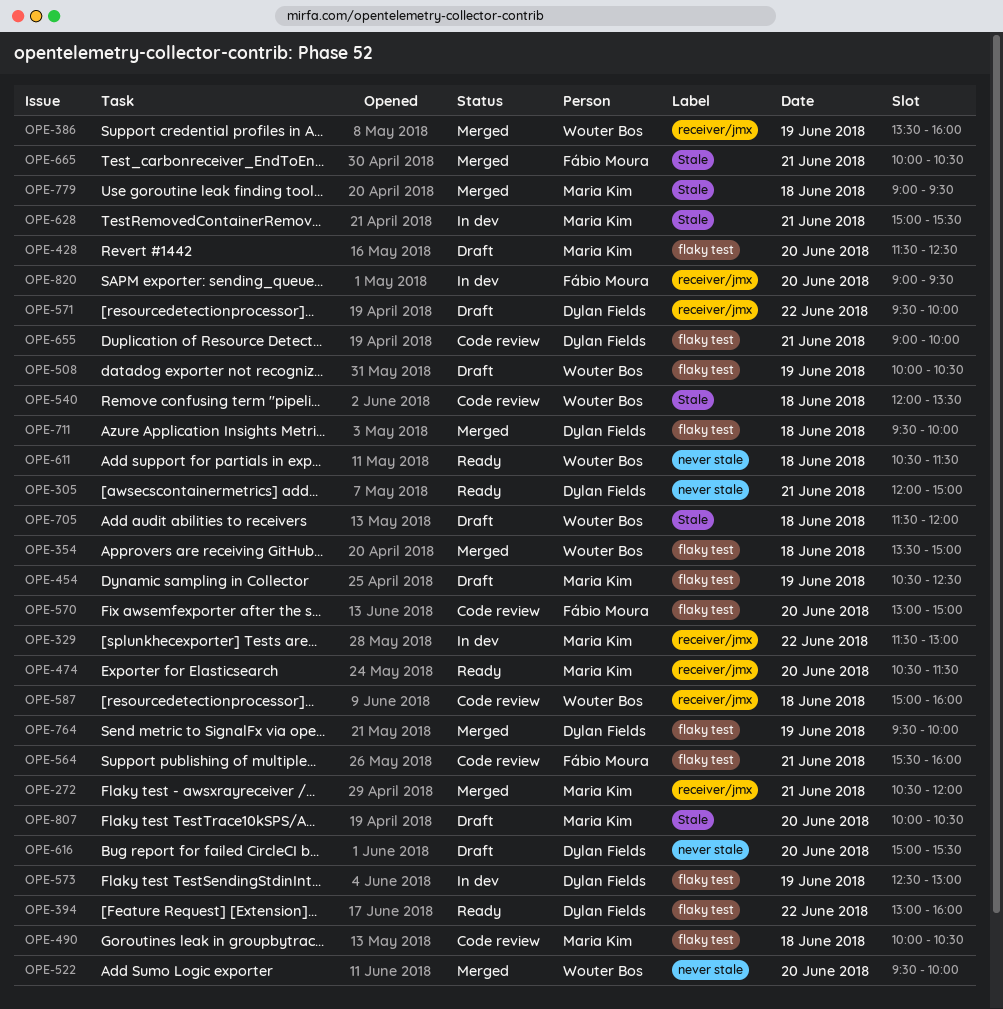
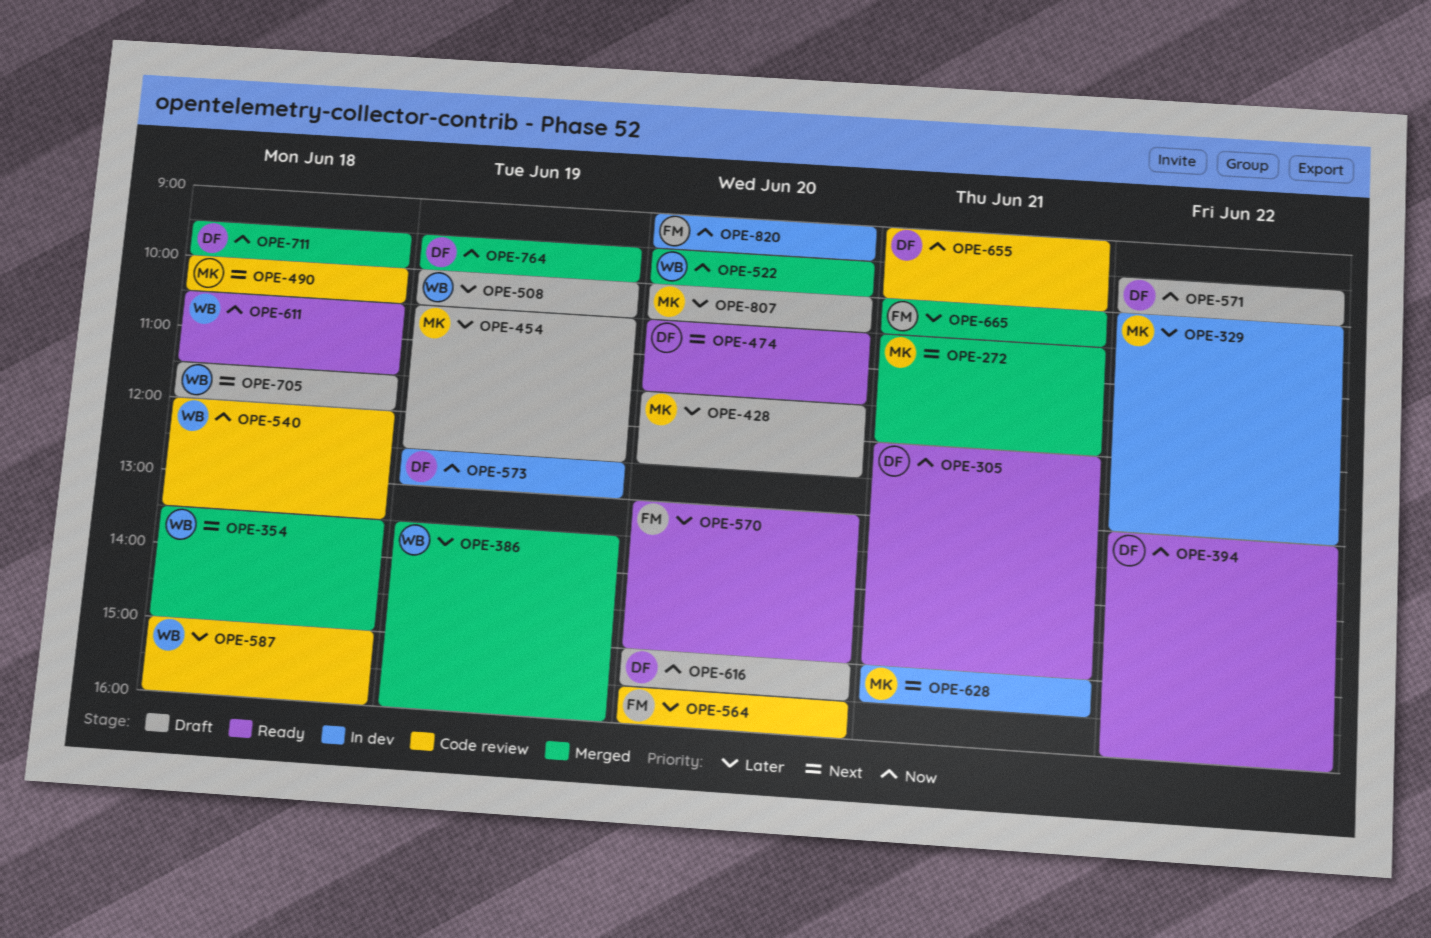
OPE-329, begins: 11:30 -> 10:00
OPE-474, owner: Maria Kim -> Dylan Fields
OPE-564, day: Jun 21 -> Jun 20
OPE-570, status: Code review -> Ready
OPE-779: present -> none

